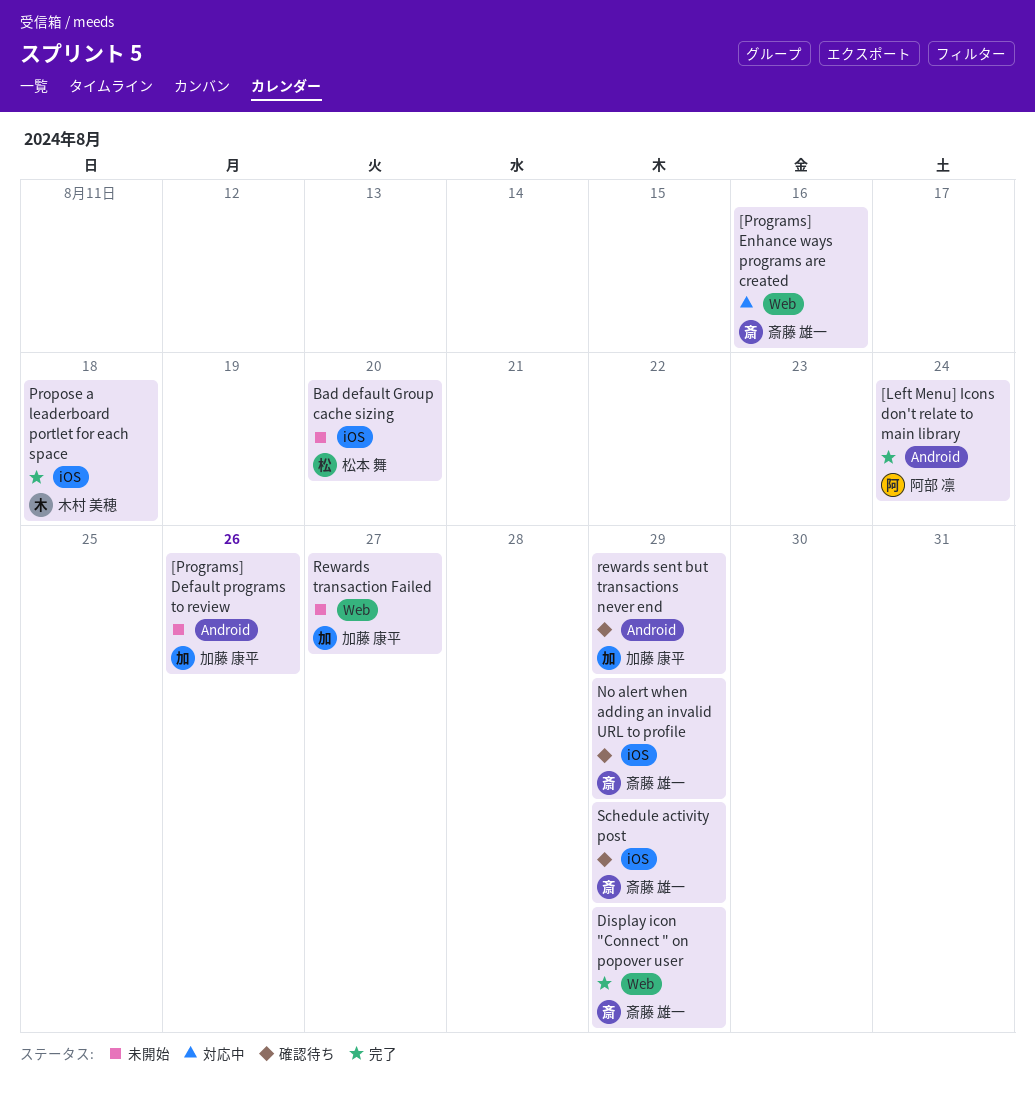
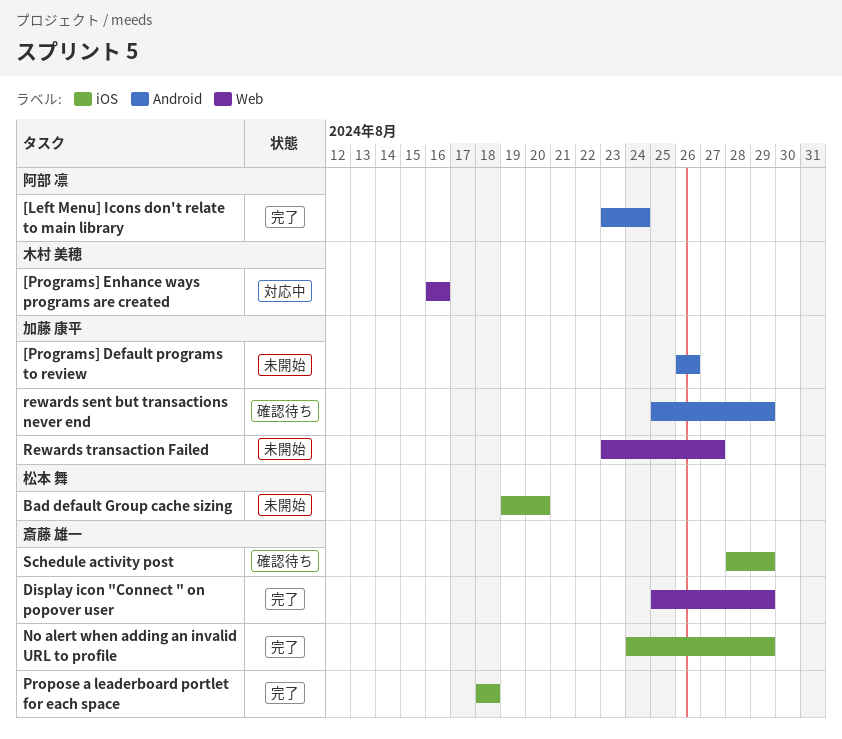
[Programs] Enhance ways programs are created, owner: 斎藤 雄一 -> 木村 美穂
No alert when adding an invalid URL to profile, status: 確認待ち -> 完了
Propose a leaderboard portlet for each space, owner: 木村 美穂 -> 斎藤 雄一

